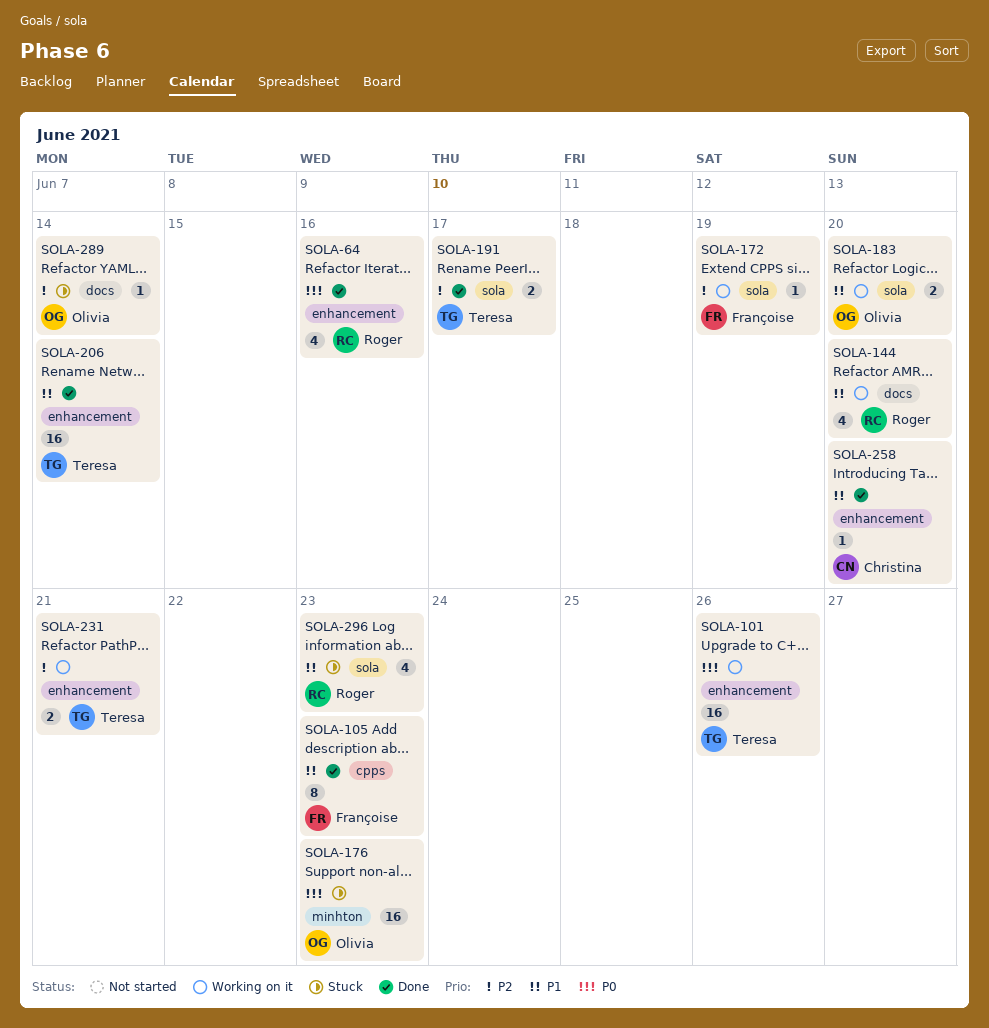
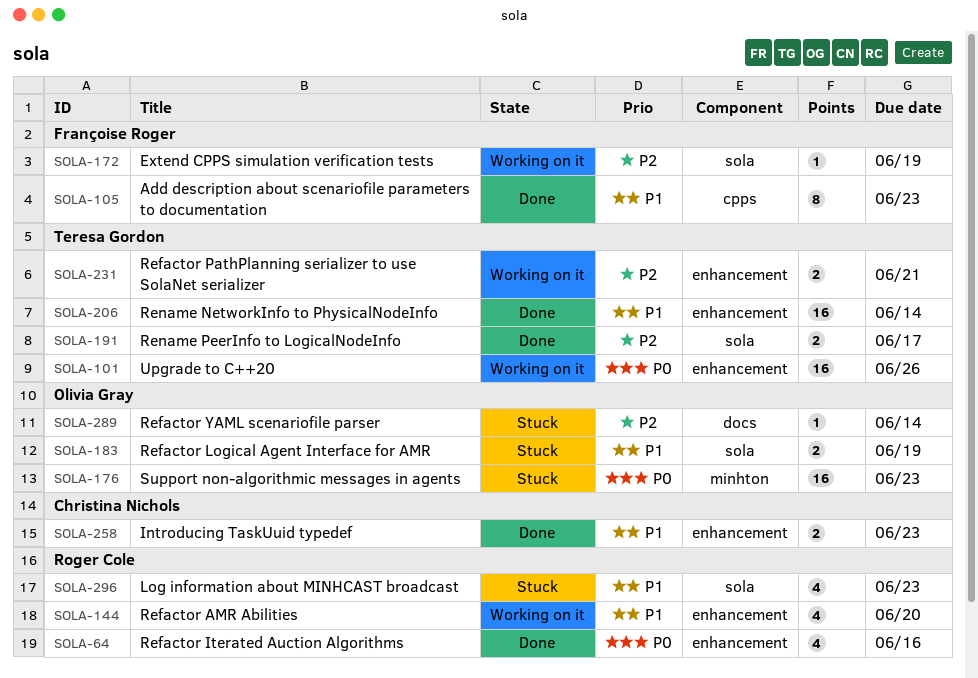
SOLA-144, label: docs -> enhancement
SOLA-183, status: Working on it -> Stuck
SOLA-183, due: Jun 20 -> Jun 19
SOLA-258, estimate: 1 -> 2
SOLA-258, due: Jun 20 -> Jun 23

